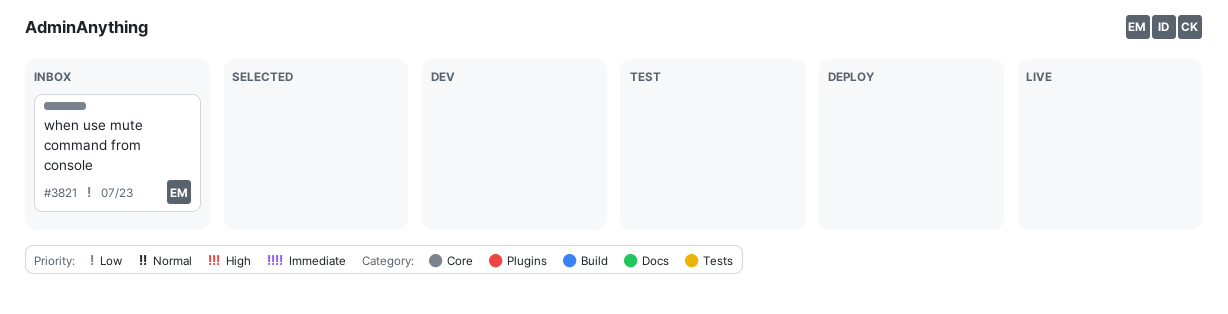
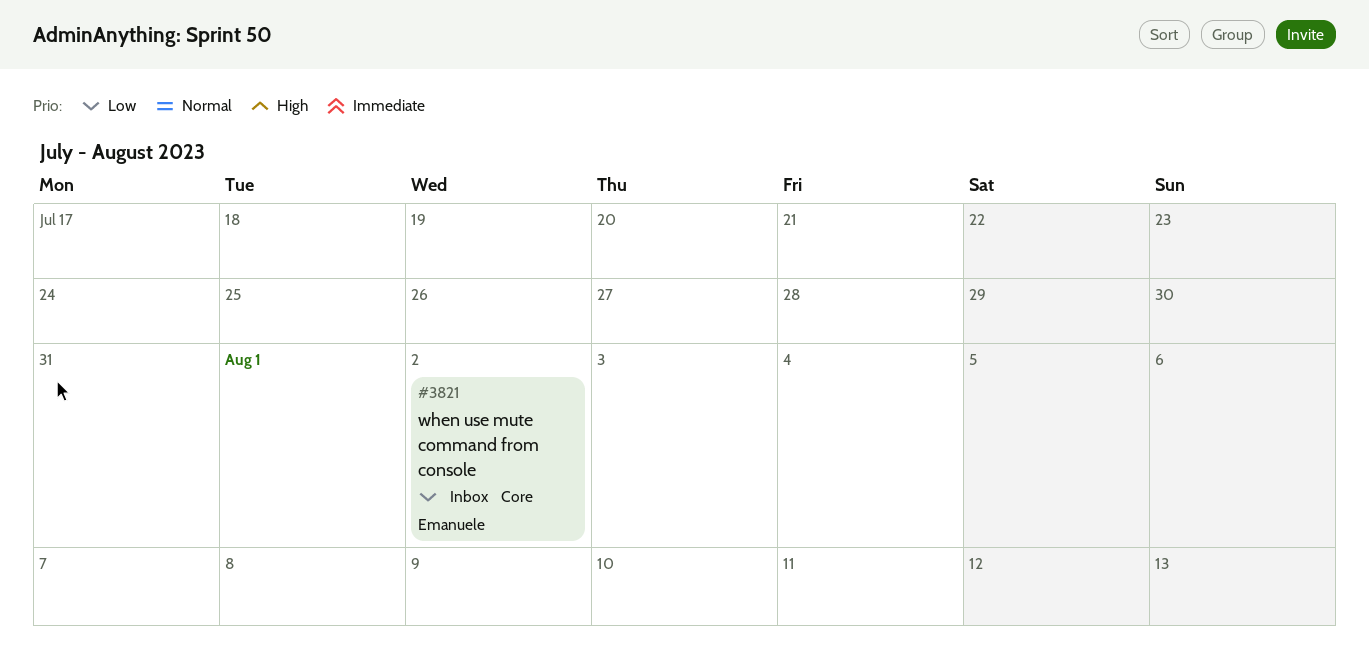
#3821, due: Jul 23 -> Aug 2

